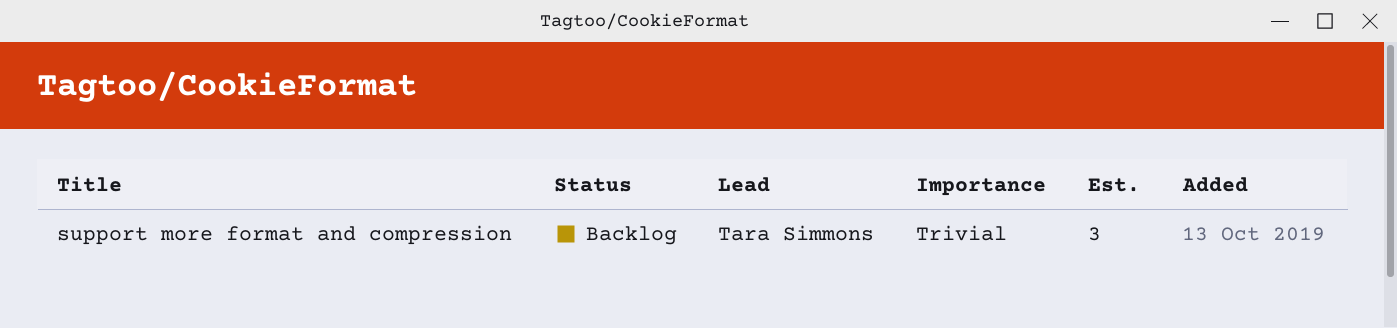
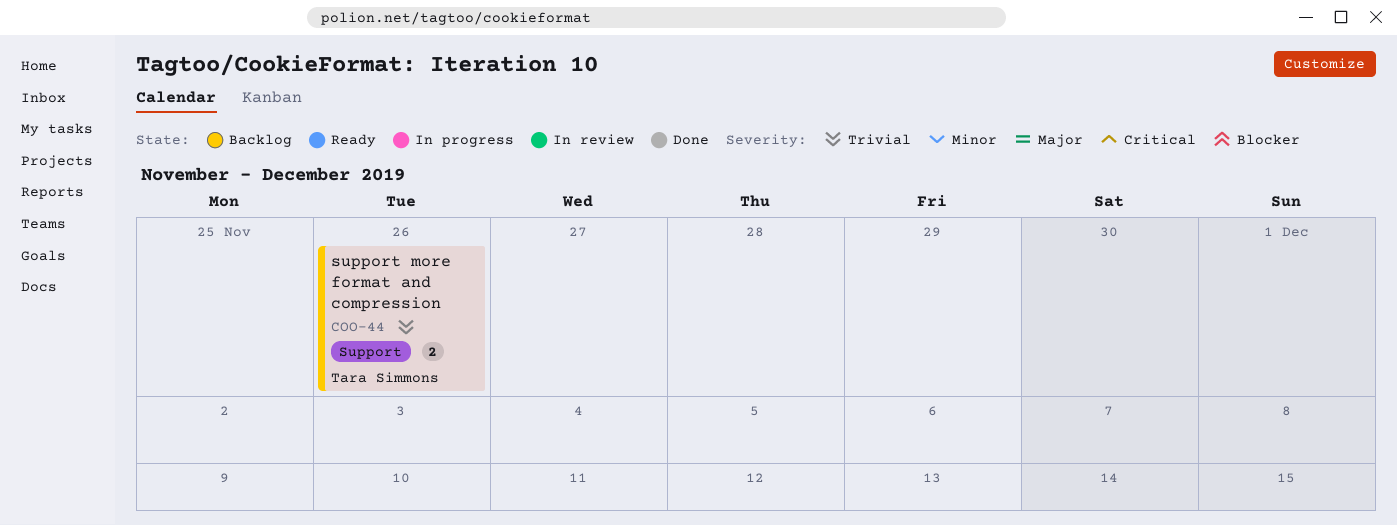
support more format and compression, estimate: 3 -> 2

